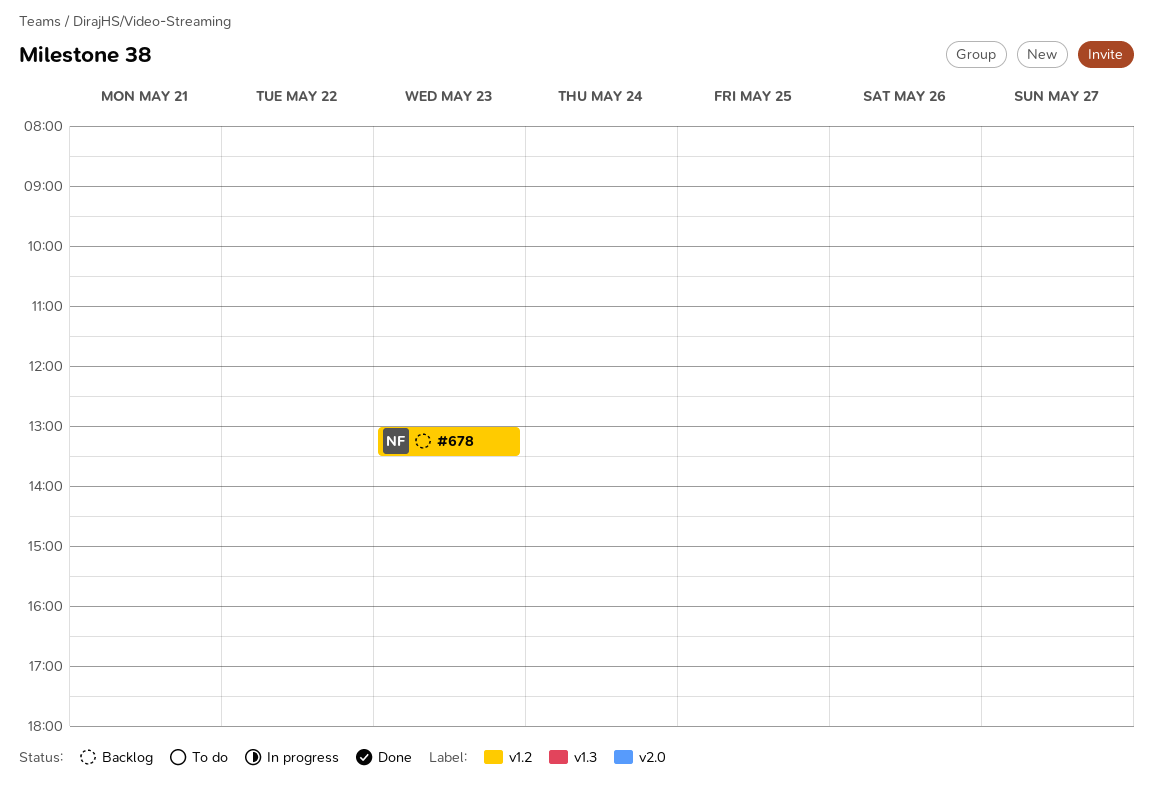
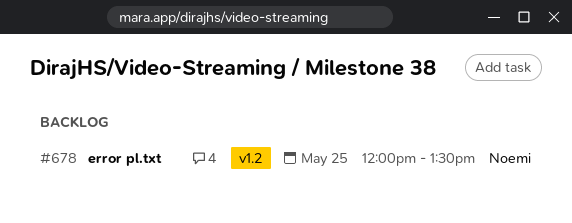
#678, day: May 23 -> May 25
#678, begins: 13:00 -> 12:00

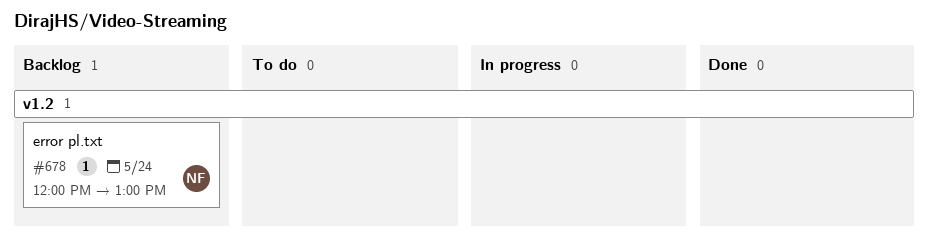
#678, day: May 25 -> May 24
#678, ends: 13:30 -> 13:00

